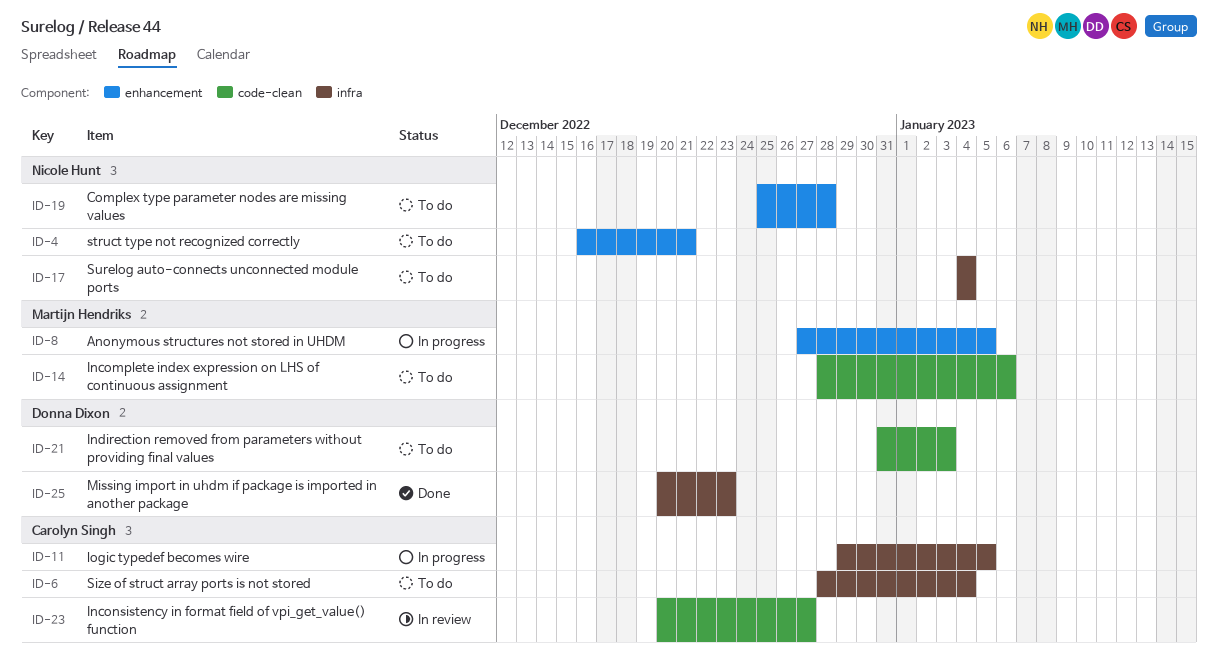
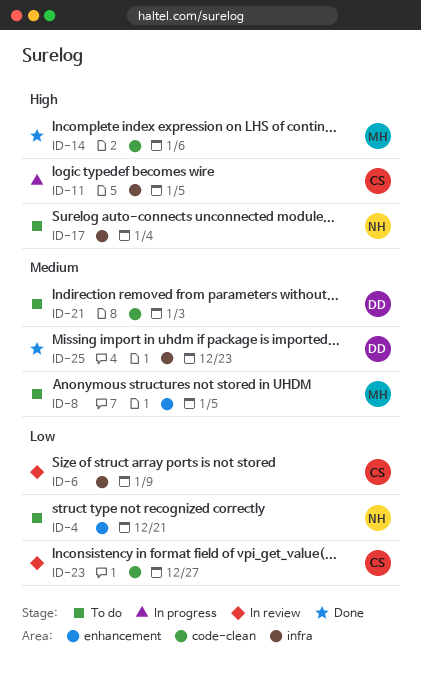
ID-6, status: To do -> In review
ID-6, due: Jan 4 -> Jan 9
ID-8, status: In progress -> To do
ID-14, status: To do -> Done
ID-19: present -> none

